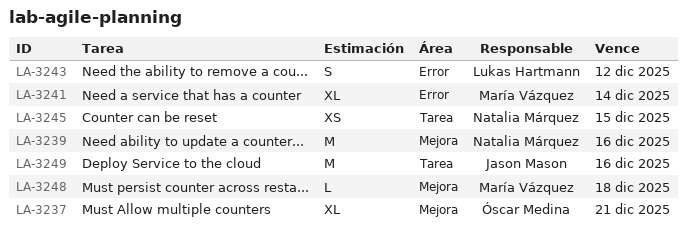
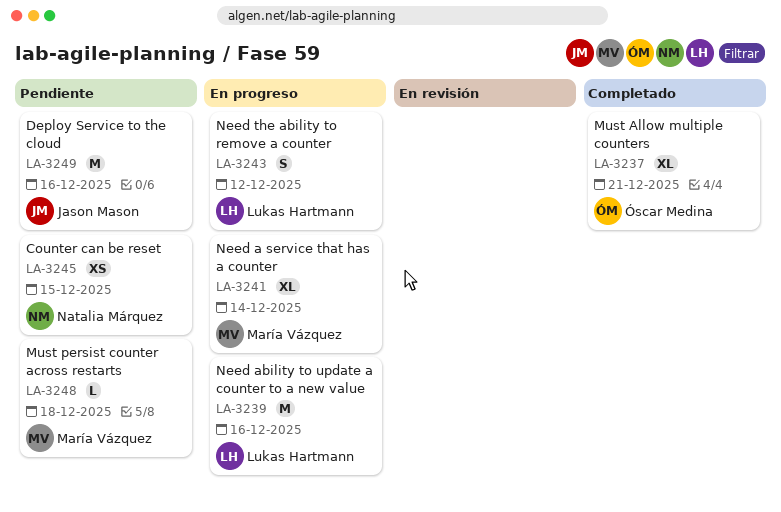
LA-3239, owner: Natalia Márquez -> Lukas Hartmann

